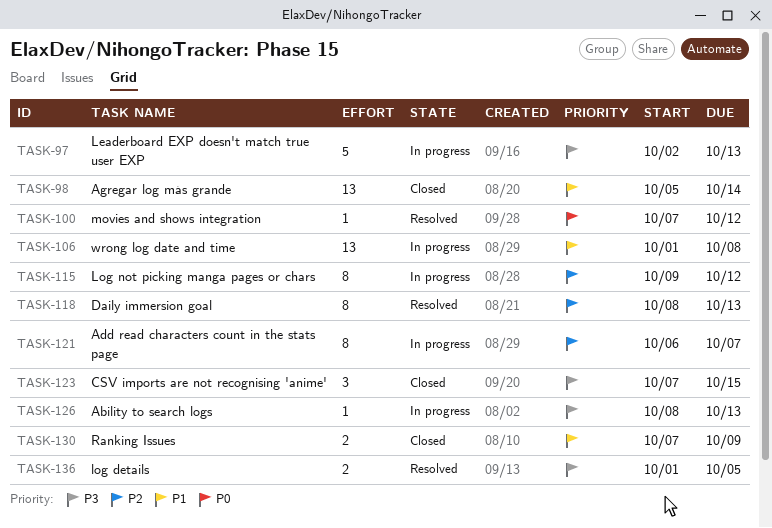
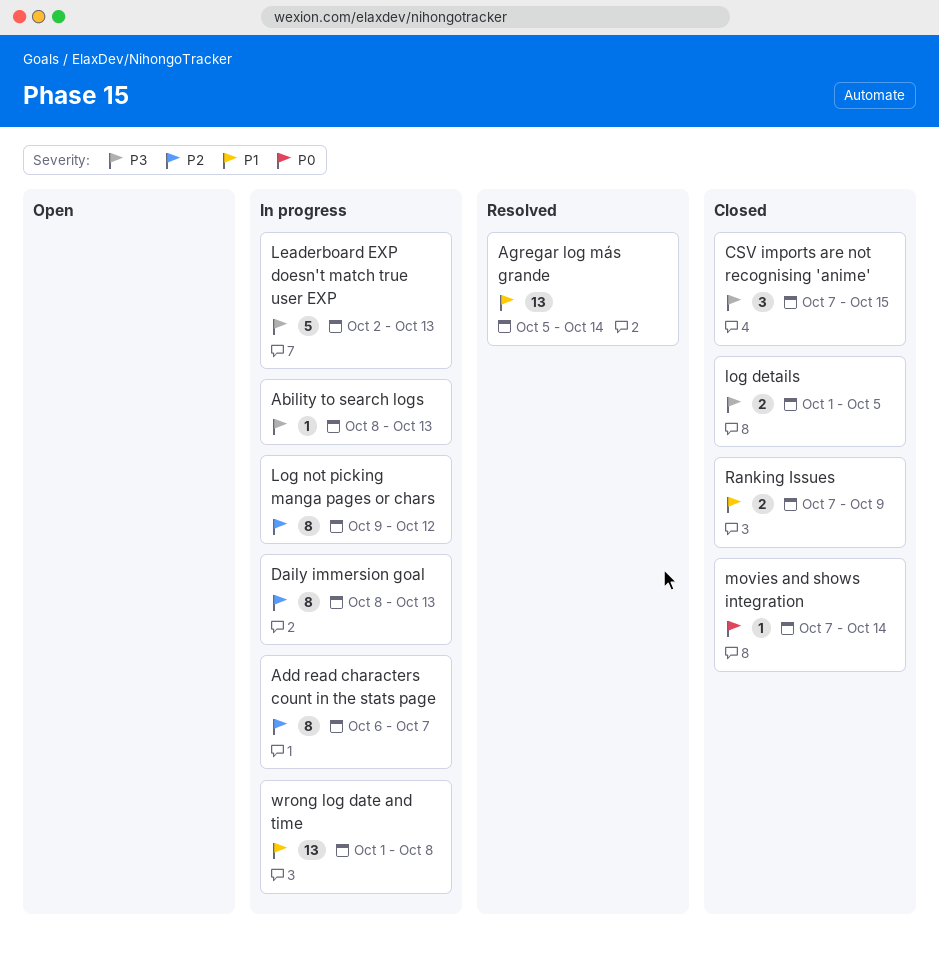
Agregar log más grande, status: Closed -> Resolved
Daily immersion goal, status: Resolved -> In progress
log details, status: Resolved -> Closed
movies and shows integration, status: Resolved -> Closed
movies and shows integration, due: Oct 12 -> Oct 14

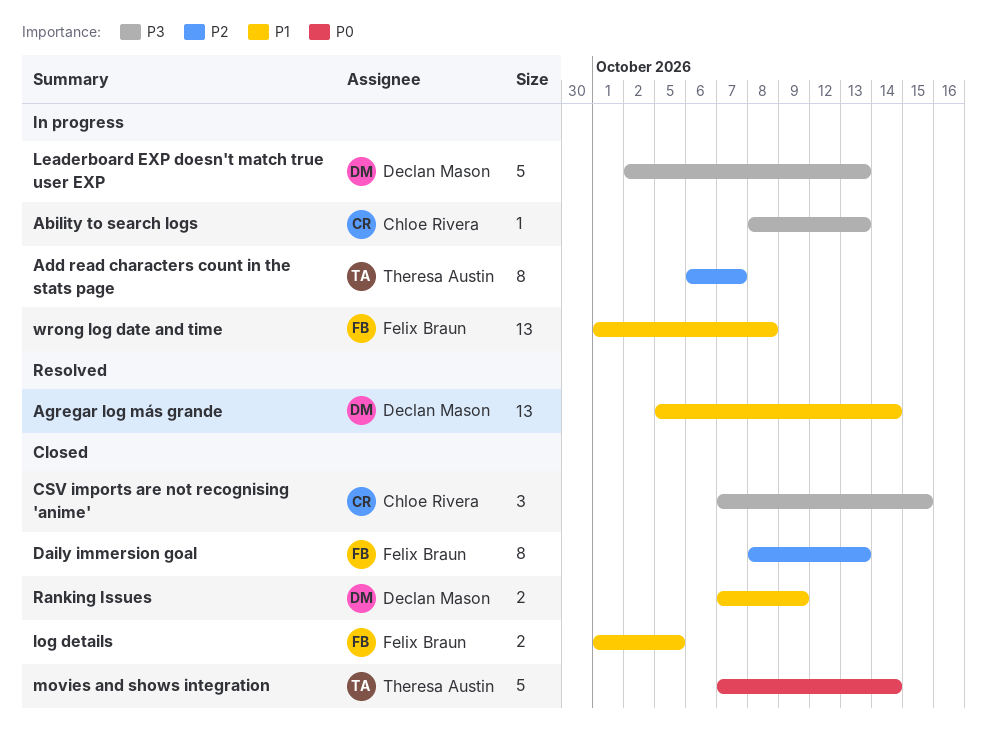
Daily immersion goal, status: In progress -> Closed
log details, priority: P3 -> P1
Log not picking manga pages or chars: present -> none
movies and shows integration, estimate: 1 -> 5

